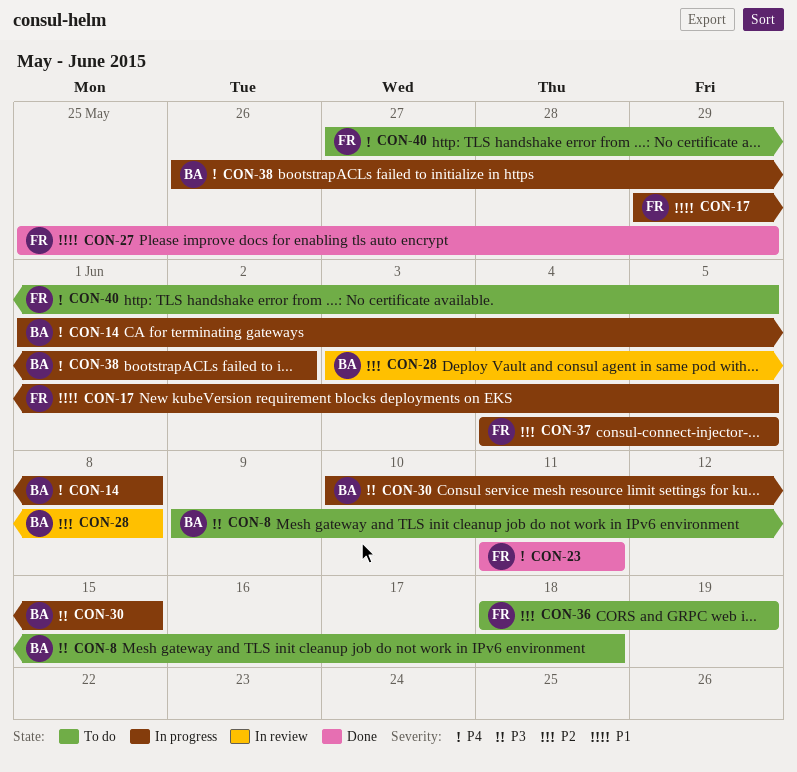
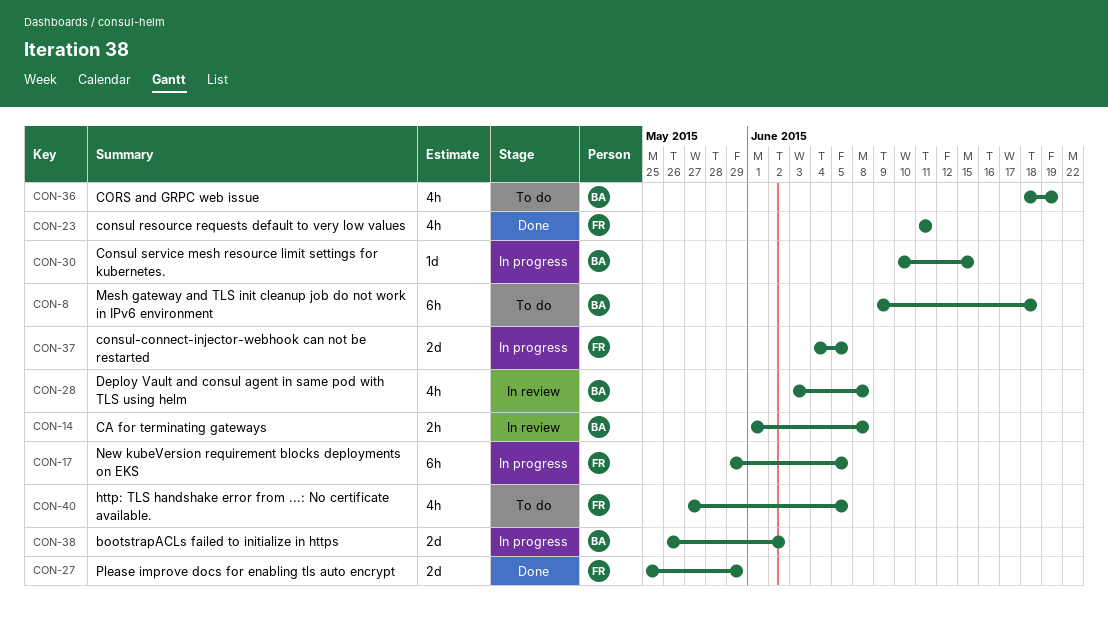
CON-14, status: In progress -> In review
CON-36, owner: FR -> BA

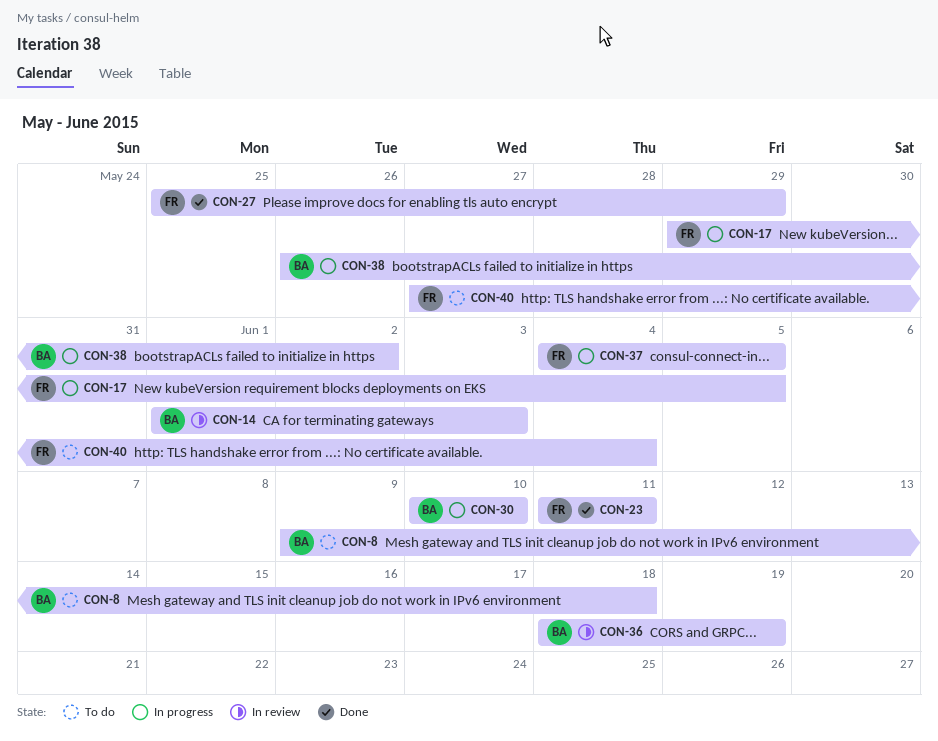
CON-14, due: Jun 8 -> Jun 3
CON-28: present -> none
CON-30, due: Jun 15 -> Jun 10
CON-36, status: To do -> In review
CON-40, due: Jun 5 -> Jun 4

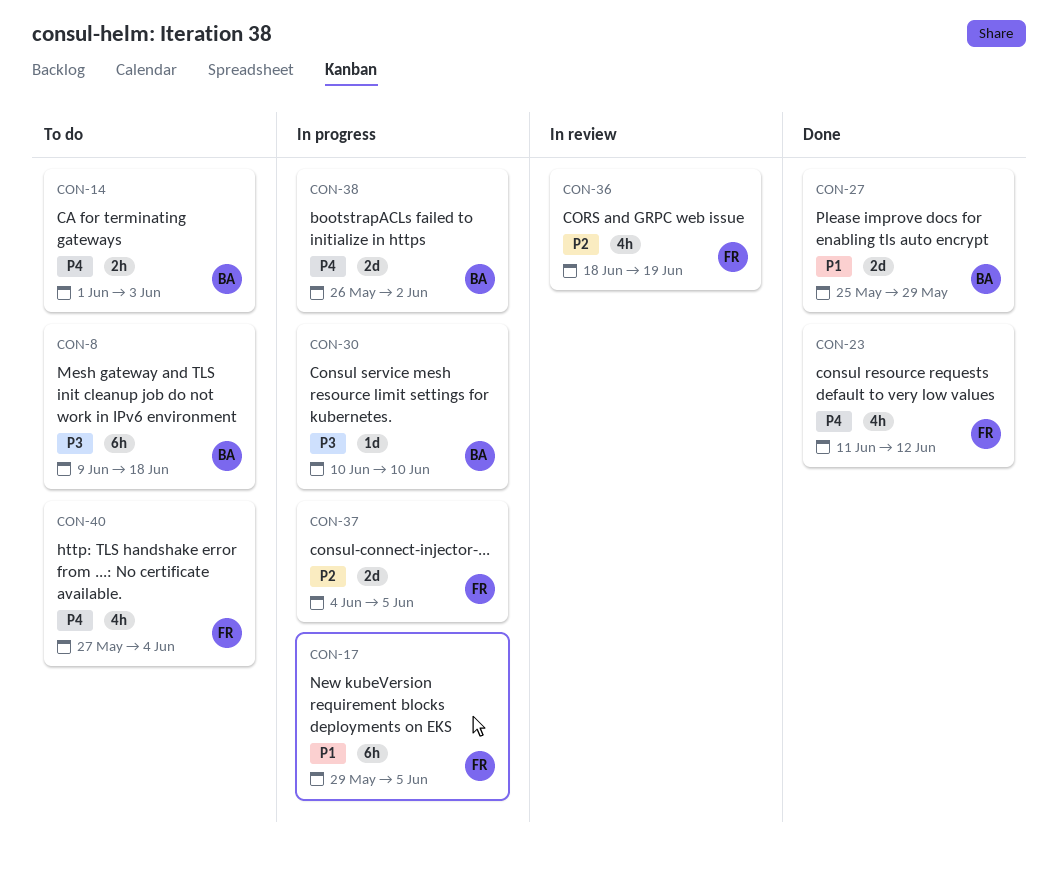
CON-14, status: In review -> To do
CON-23, due: Jun 11 -> Jun 12
CON-27, owner: FR -> BA
CON-36, owner: BA -> FR

